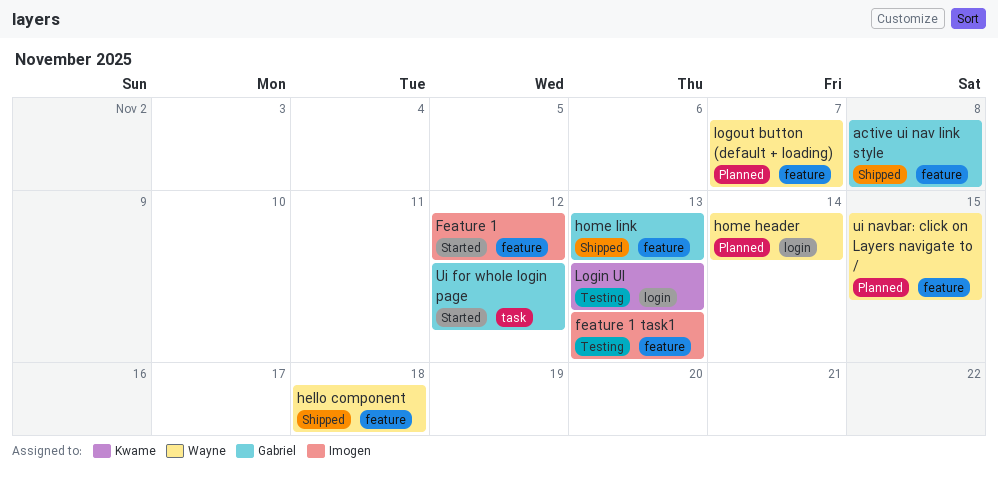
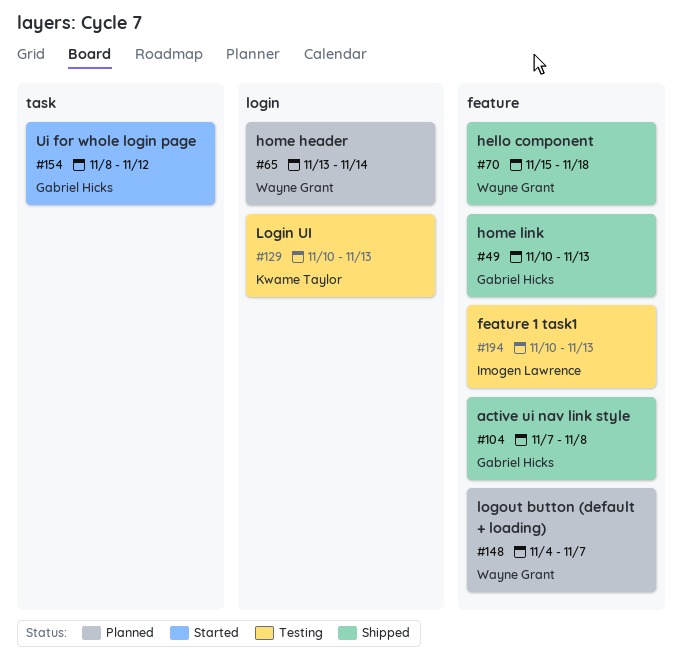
Feature 1: present -> none
ui navbar: click on Layers navigate to /: present -> none

